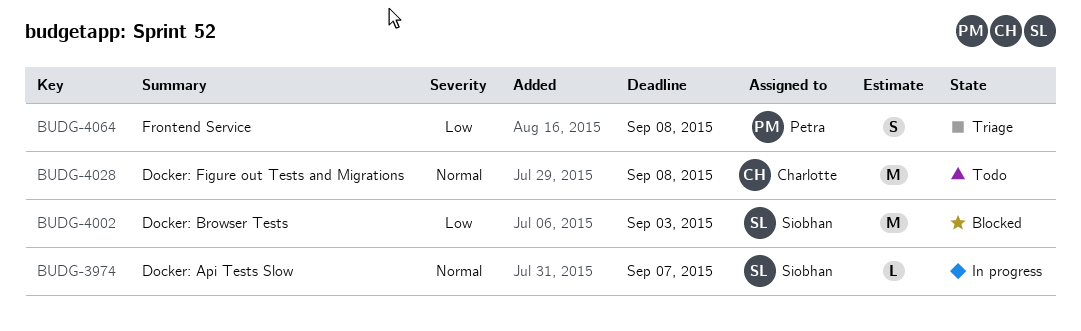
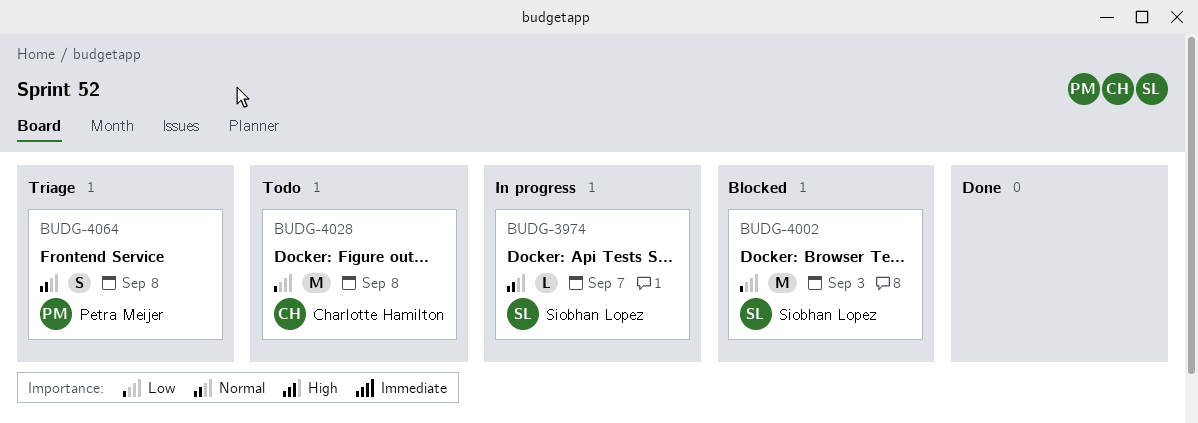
BUDG-4028, priority: Normal -> Low
BUDG-4064, priority: Low -> Normal

